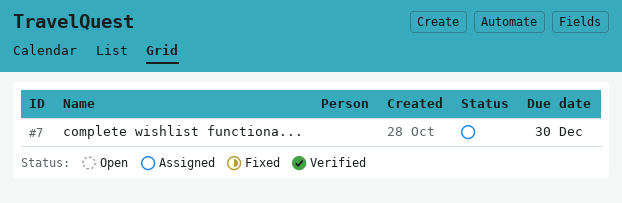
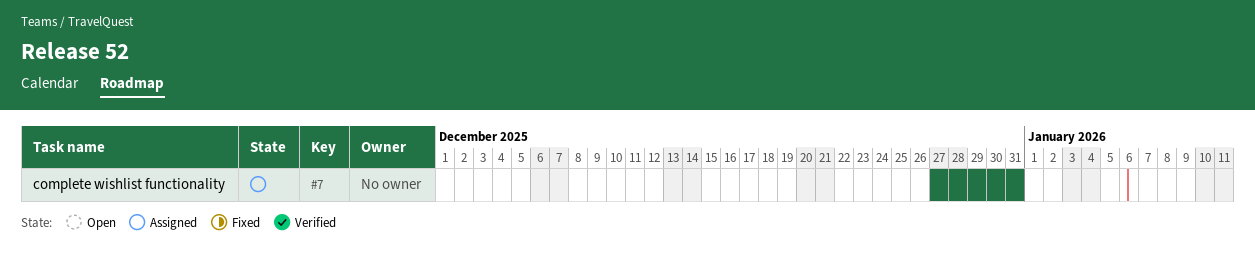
#7, due: Dec 30 -> Dec 31

